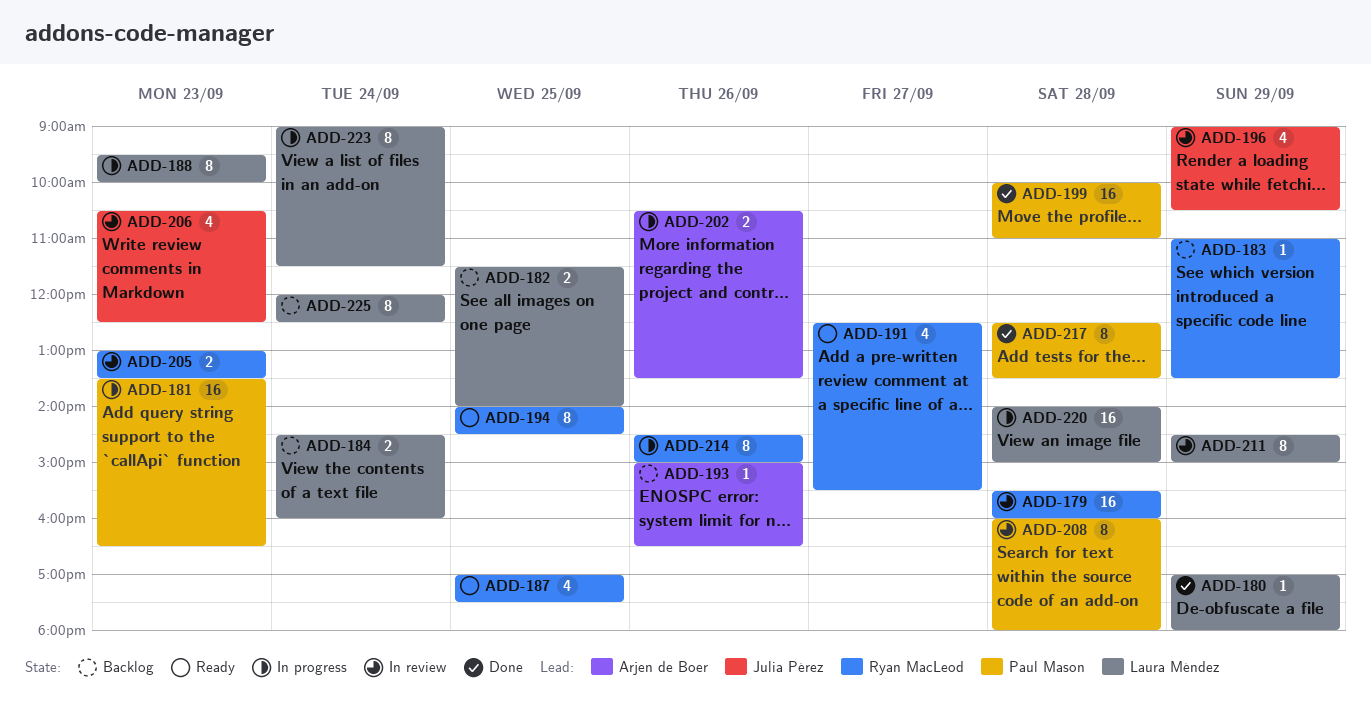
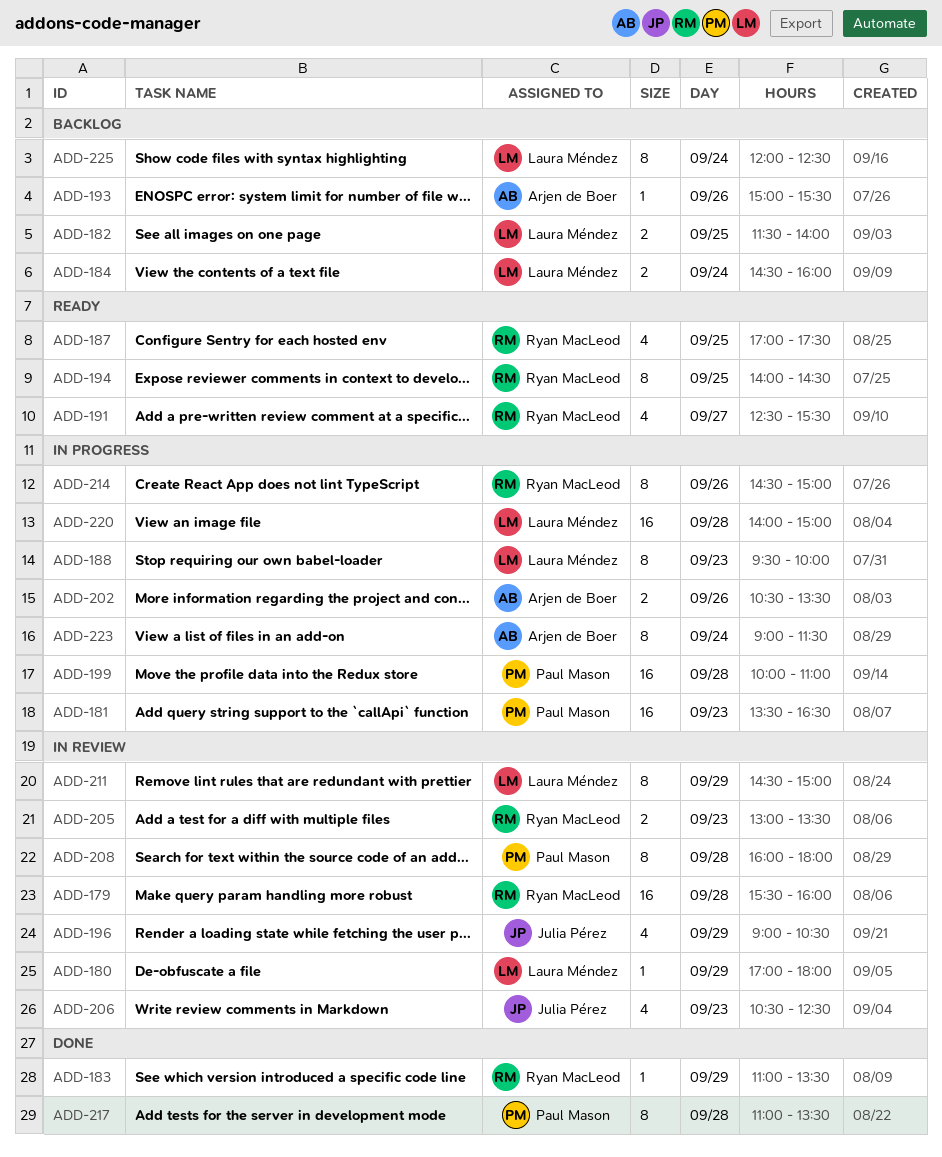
ADD-180, status: Done -> In review
ADD-183, status: Backlog -> Done
ADD-193, ends: 16:30 -> 15:30
ADD-199, status: Done -> In progress
ADD-217, begins: 12:30 -> 11:00
ADD-223, owner: Laura Méndez -> Arjen de Boer

